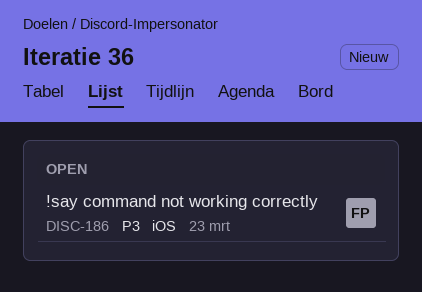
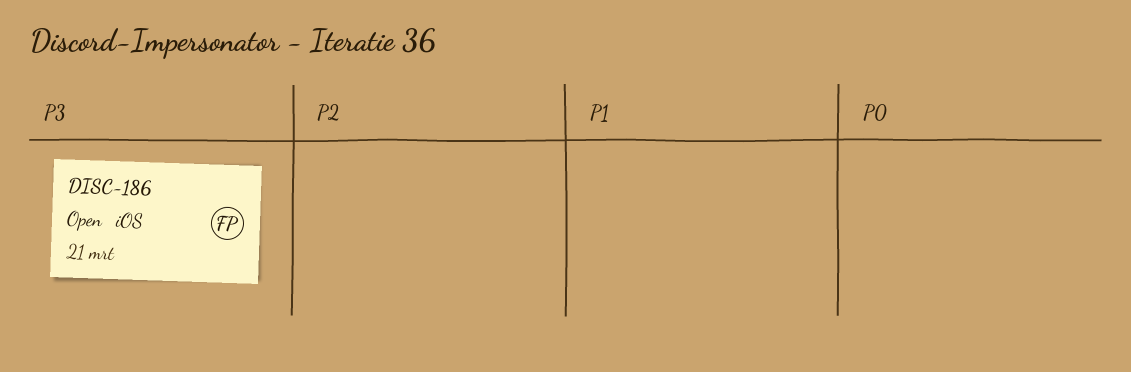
DISC-186, due: Mar 23 -> Mar 21

